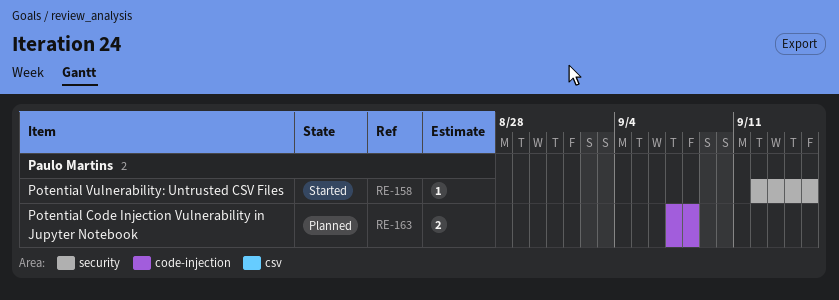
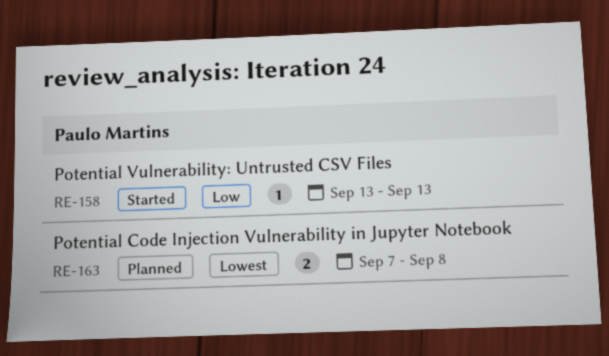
RE-158, start: Sep 12 -> Sep 13
RE-158, due: Sep 15 -> Sep 13

